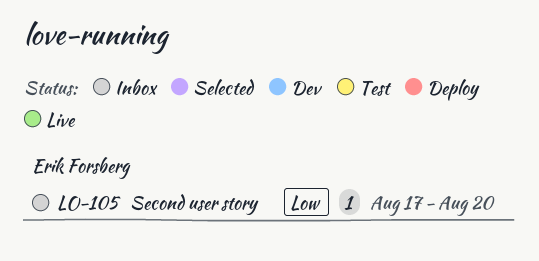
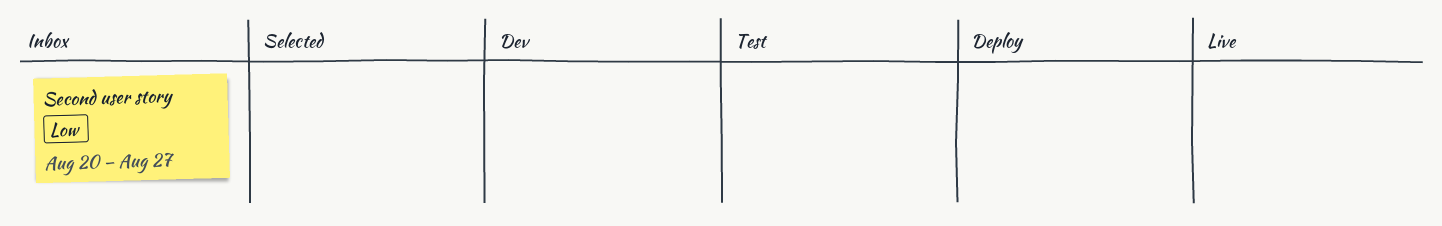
Second user story, start: Aug 17 -> Aug 20
Second user story, due: Aug 20 -> Aug 27

